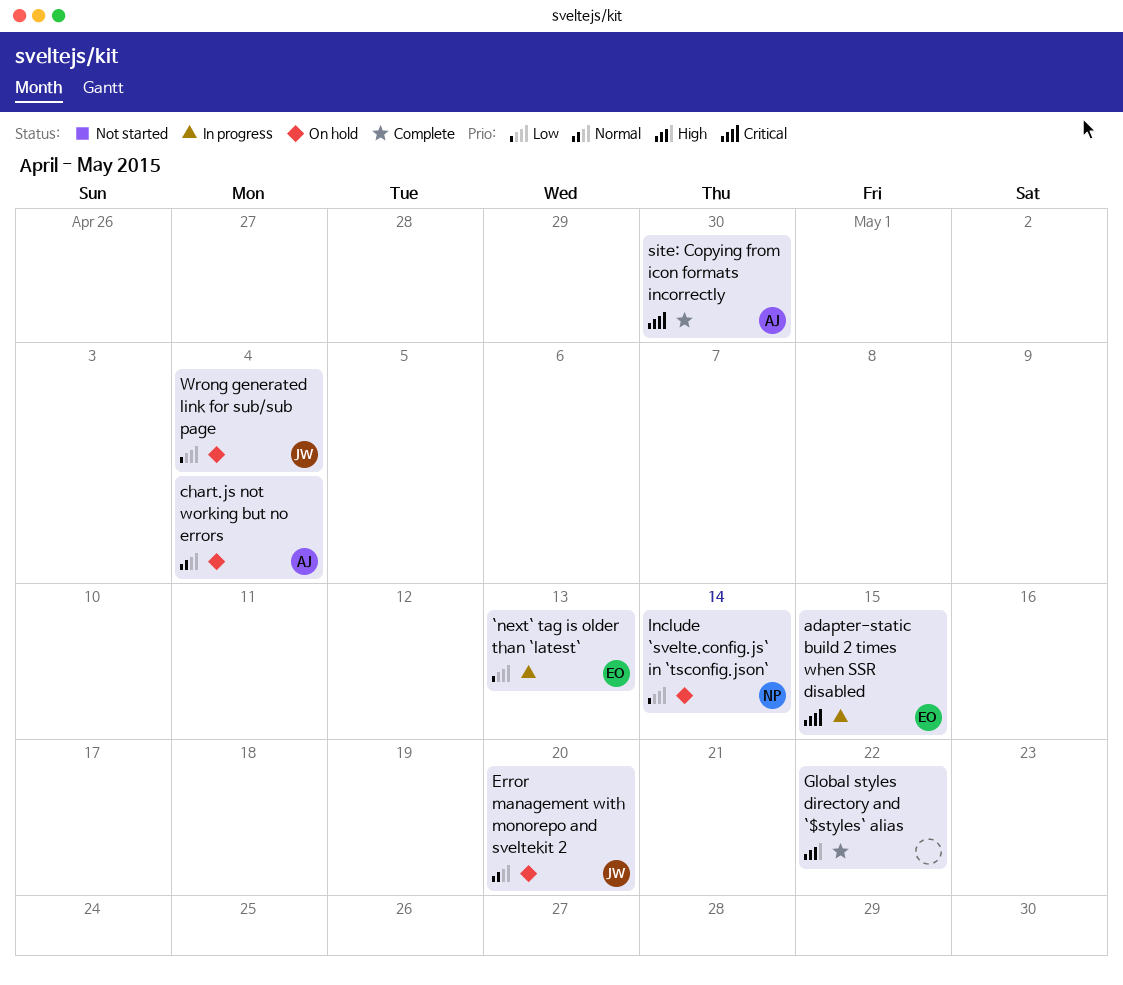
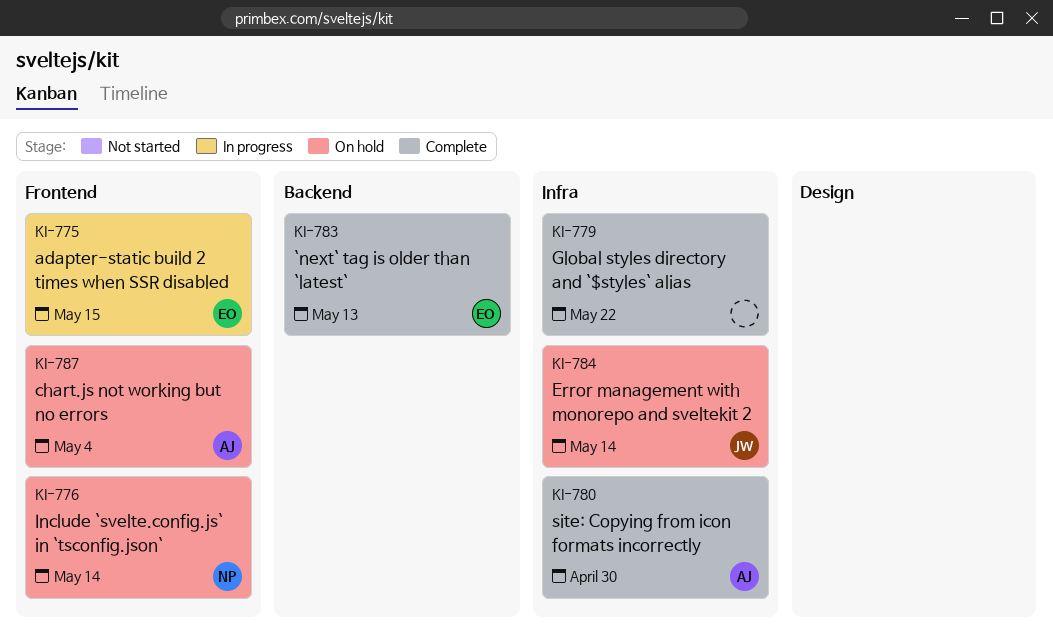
`next` tag is older than `latest`, status: In progress -> Complete
Error management with monorepo and sveltekit 2, due: May 20 -> May 14
Wrong generated link for sub/sub page: present -> none

